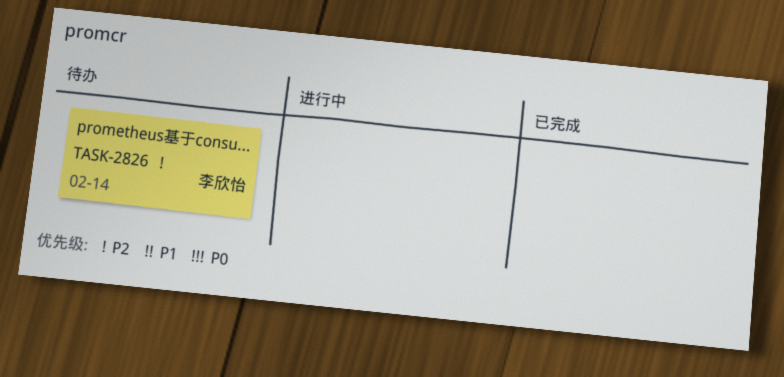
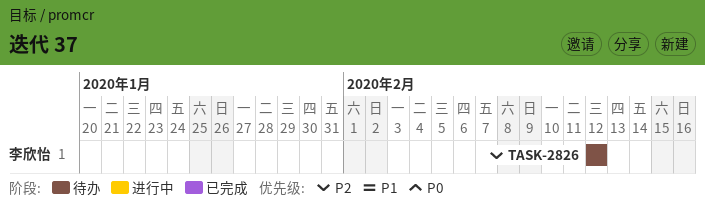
TASK-2826, due: Feb 14 -> Feb 12

